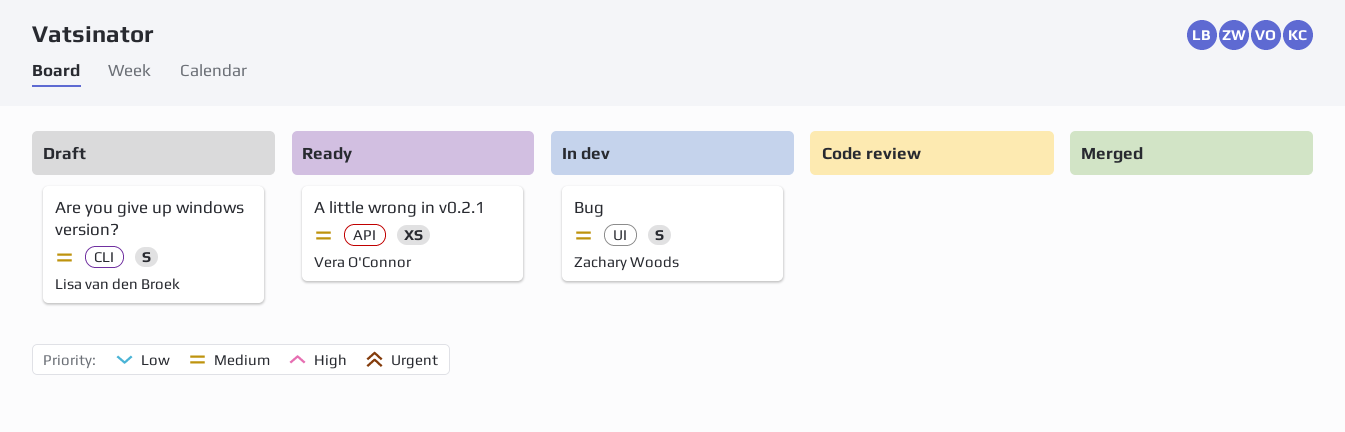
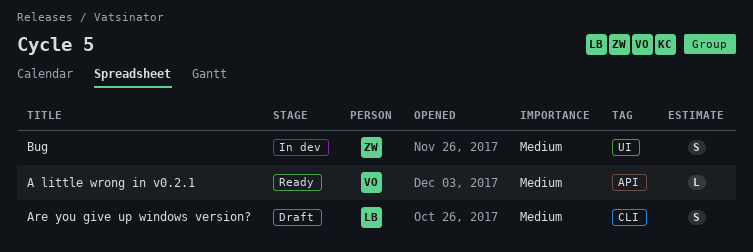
A little wrong in v0.2.1, estimate: XS -> L

